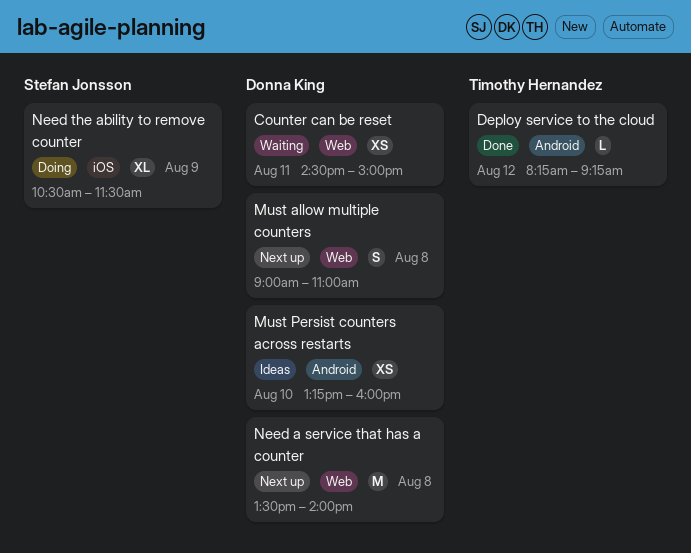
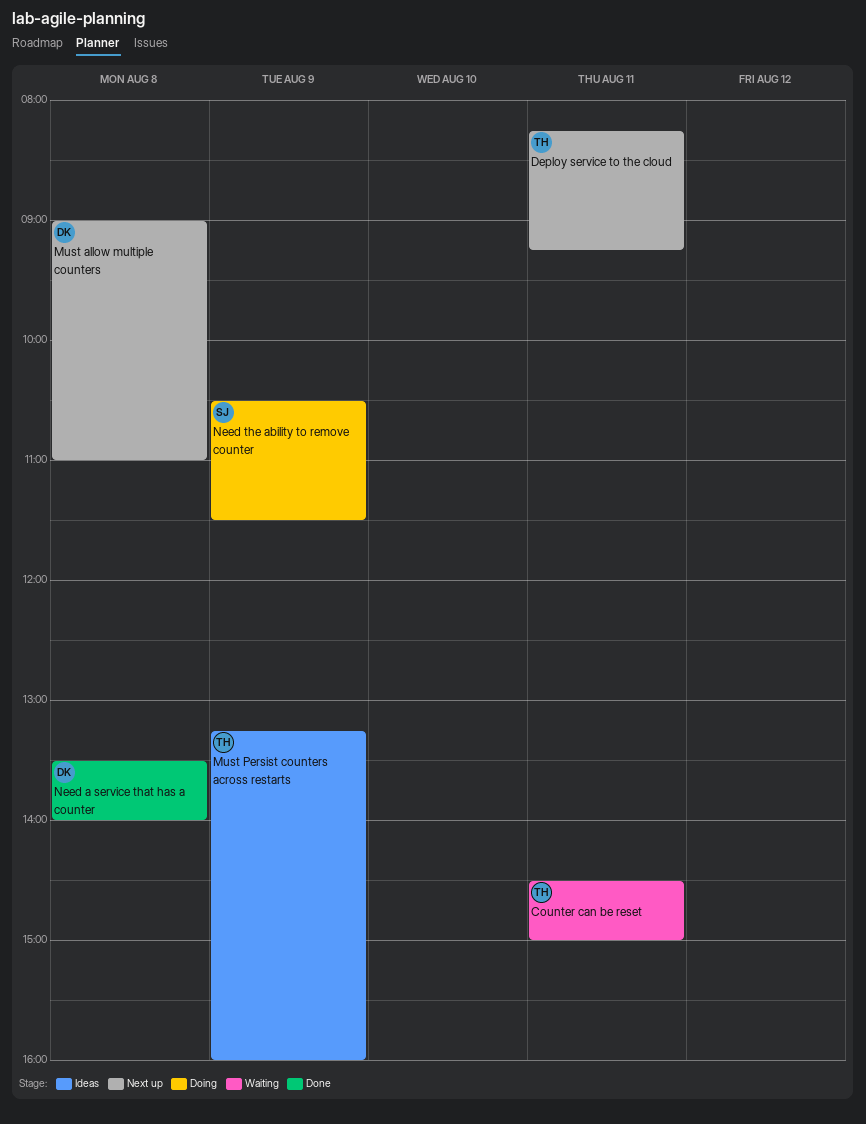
Counter can be reset, owner: Donna King -> Timothy Hernandez
Deploy service to the cloud, status: Done -> Next up
Deploy service to the cloud, day: Aug 12 -> Aug 11
Must Persist counters across restarts, owner: Donna King -> Timothy Hernandez
Must Persist counters across restarts, day: Aug 10 -> Aug 9
Need a service that has a counter, status: Next up -> Done

